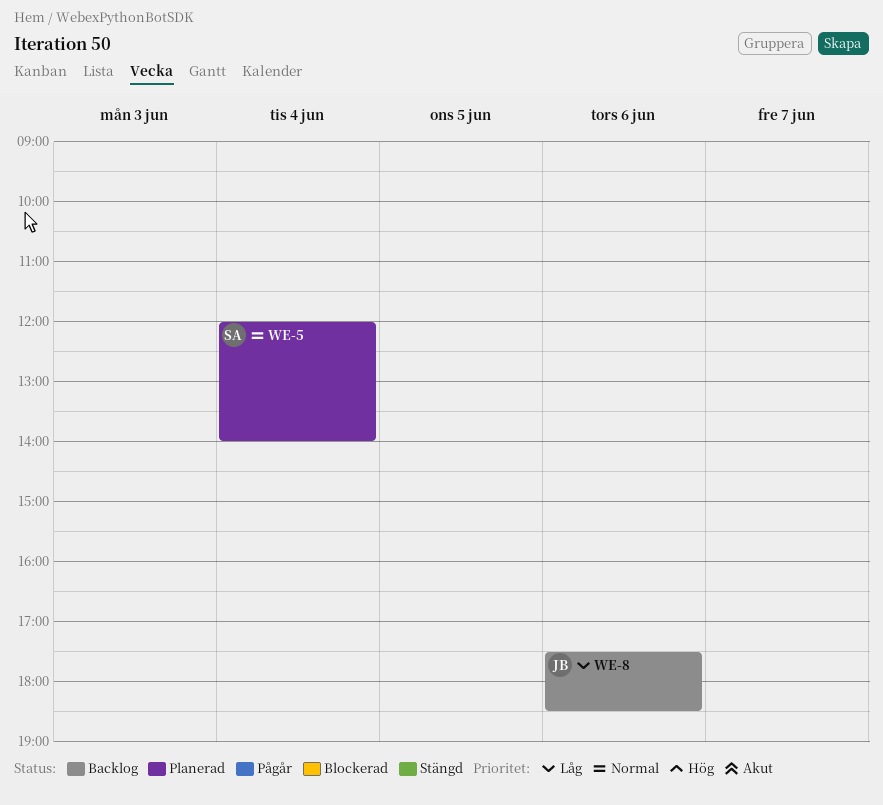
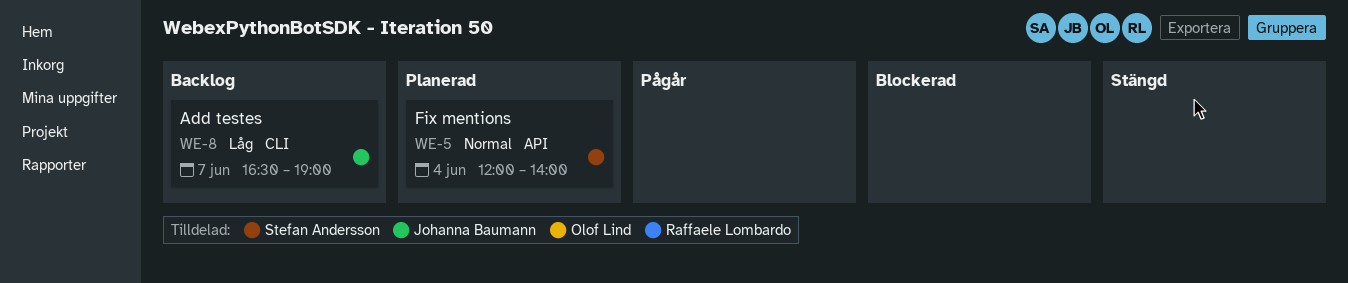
WE-8, day: Jun 6 -> Jun 7
WE-8, begins: 17:30 -> 16:30
WE-8, ends: 18:30 -> 19:00

